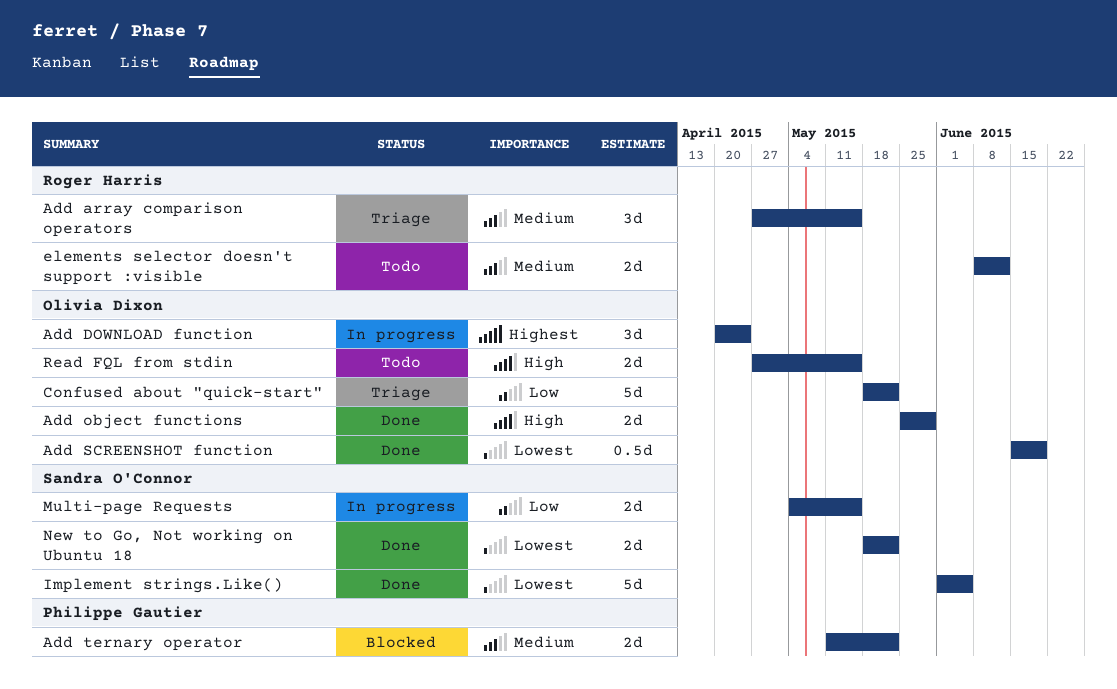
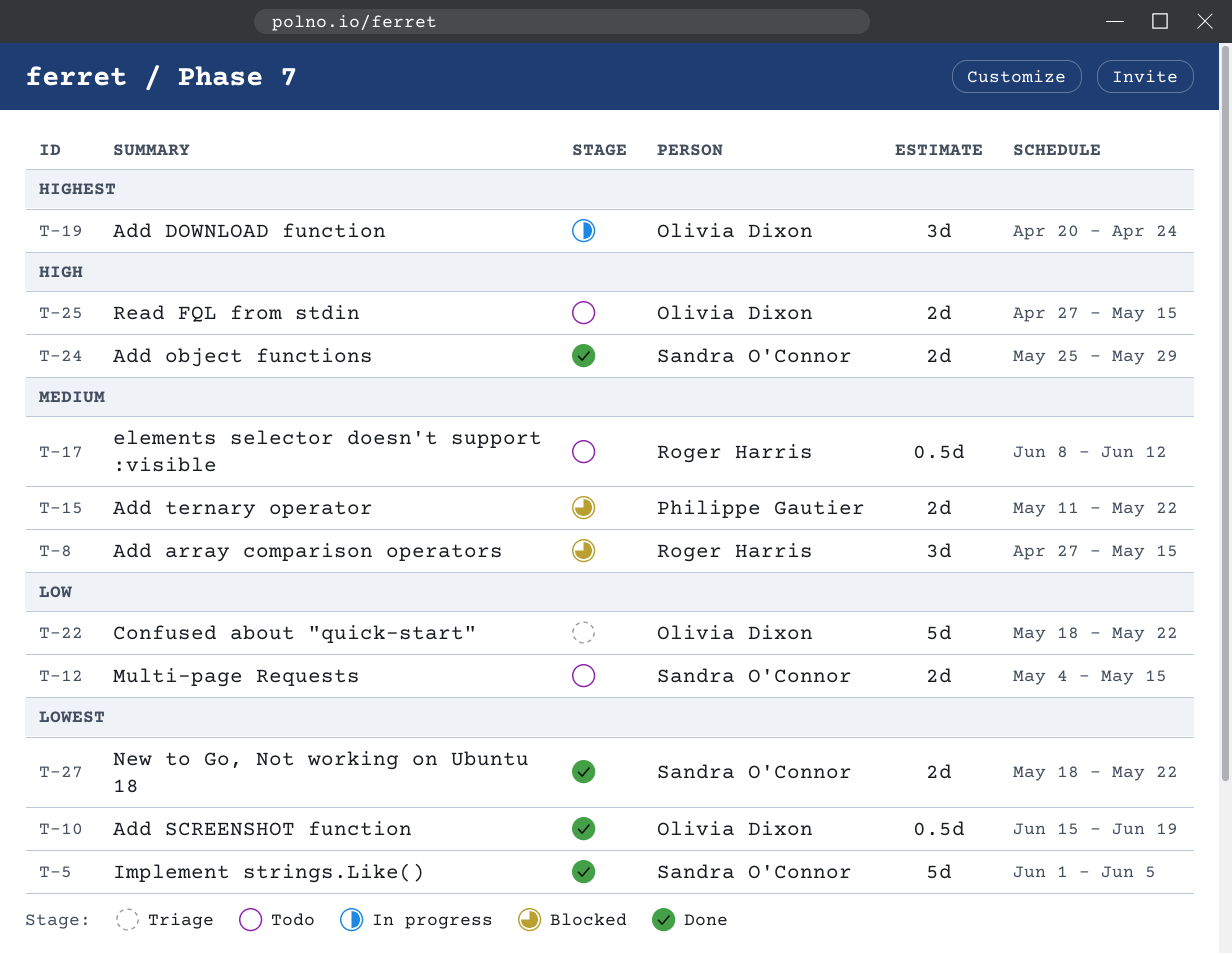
Add array comparison operators, status: Triage -> Blocked
Add object functions, owner: Olivia Dixon -> Sandra O'Connor
elements selector doesn't support :visible, estimate: 2d -> 0.5d
Multi-page Requests, status: In progress -> Todo

